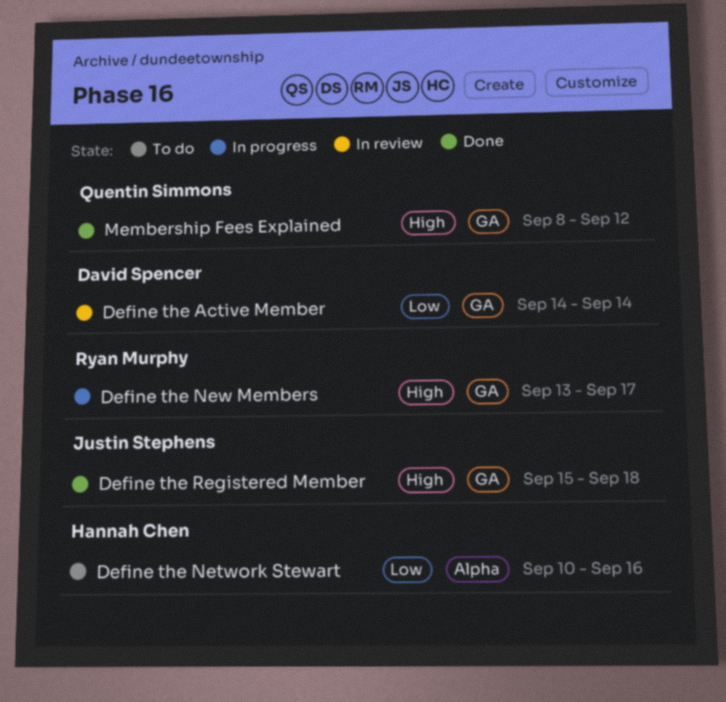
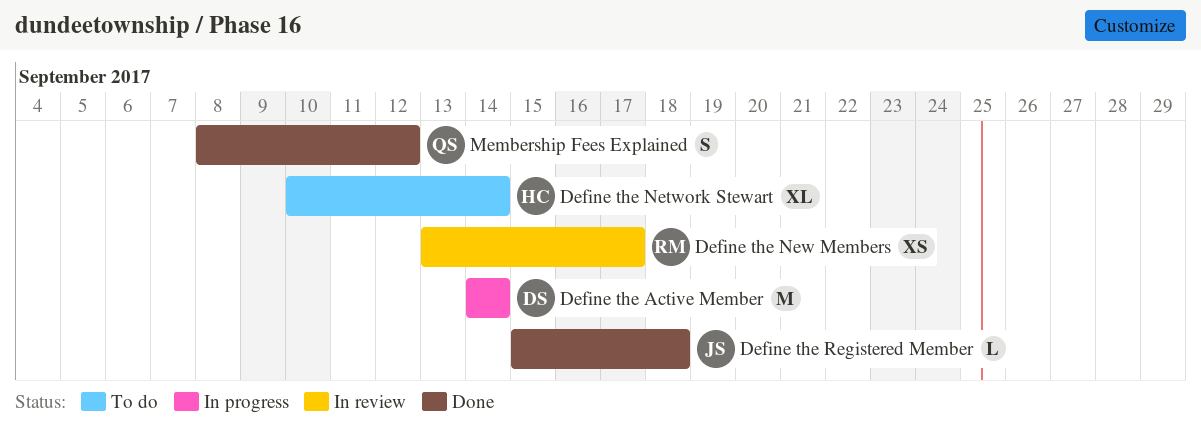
Define the Active Member, status: In review -> In progress
Define the Network Stewart, due: Sep 16 -> Sep 14
Define the New Members, status: In progress -> In review

